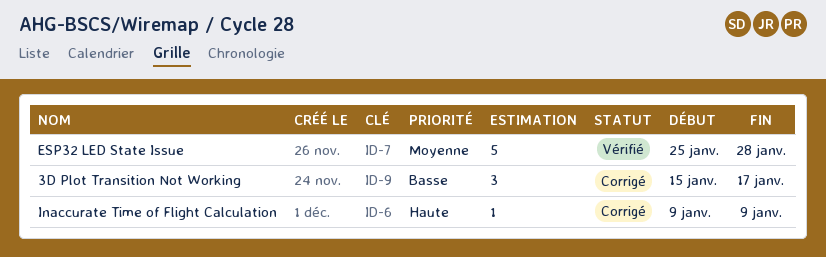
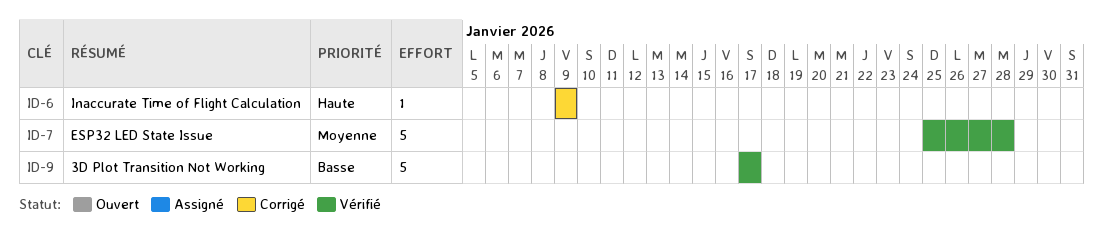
ID-9, status: Corrigé -> Vérifié
ID-9, estimate: 3 -> 5
ID-9, start: Jan 15 -> Jan 17

